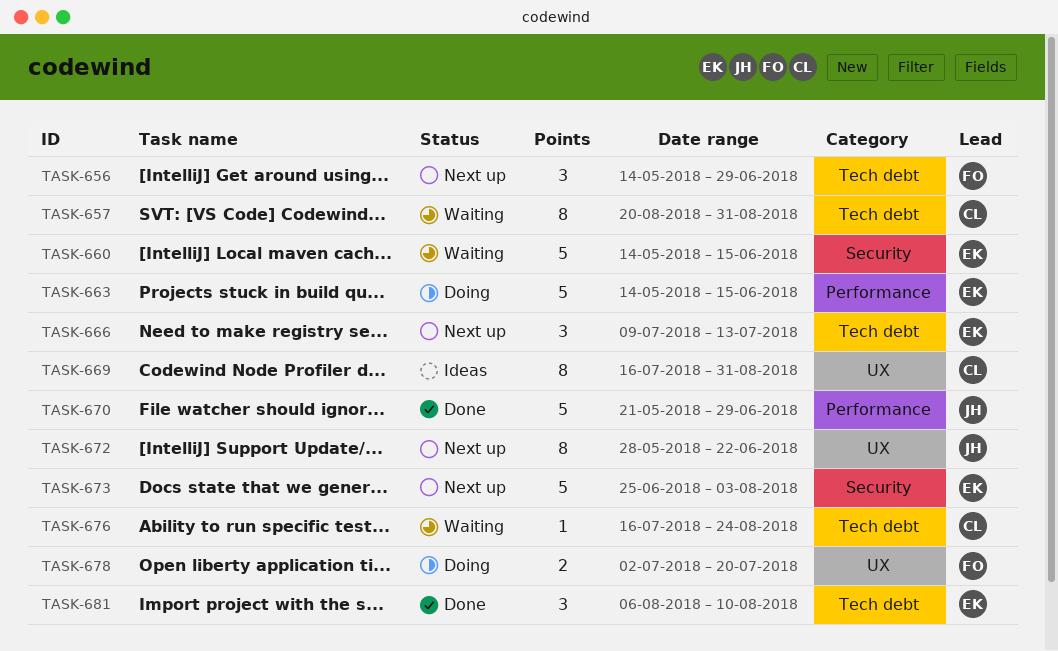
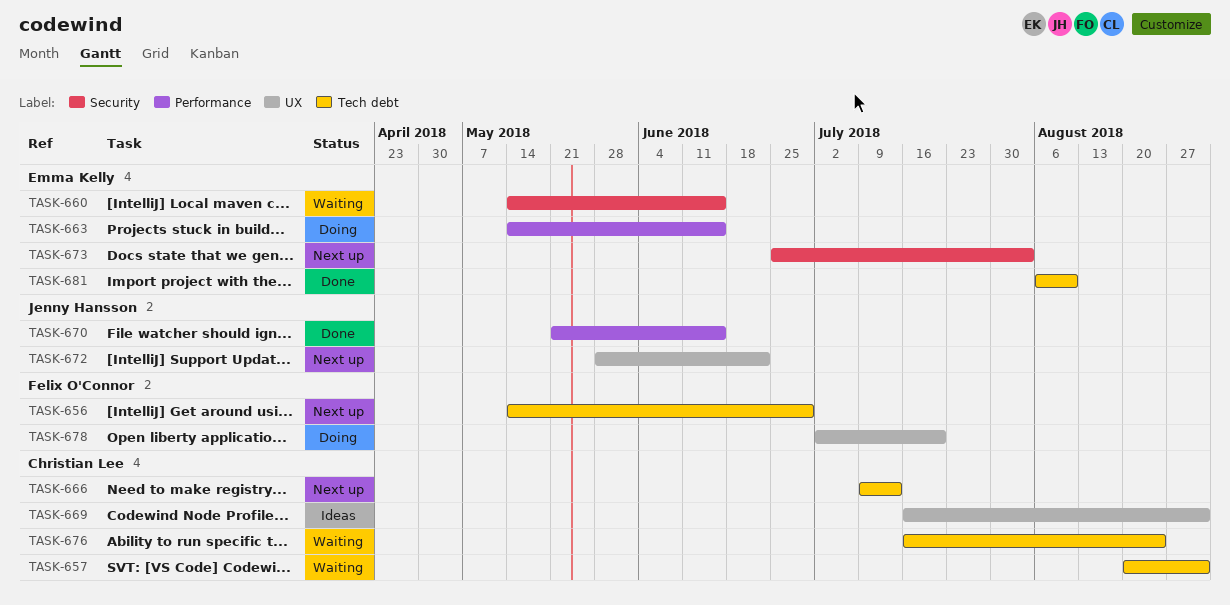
TASK-666, owner: Emma Kelly -> Christian Lee
TASK-670, due: Jun 29 -> Jun 15

